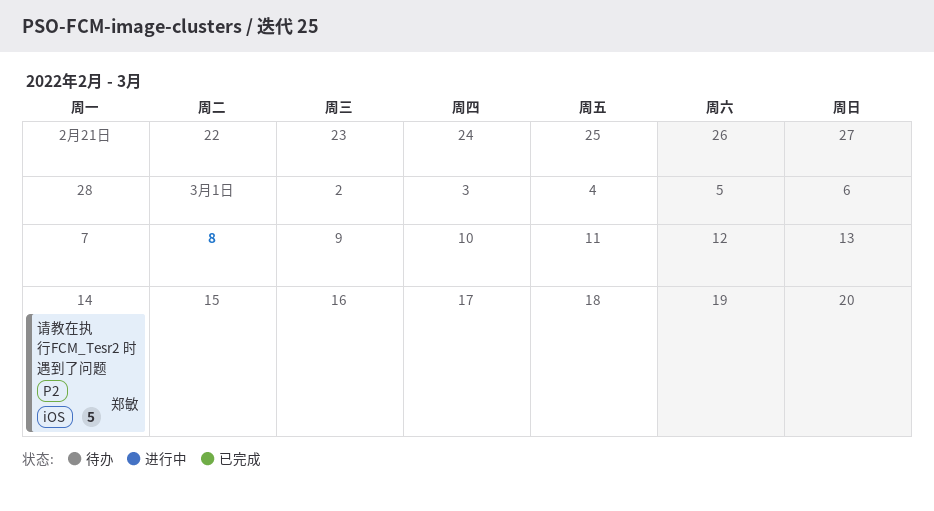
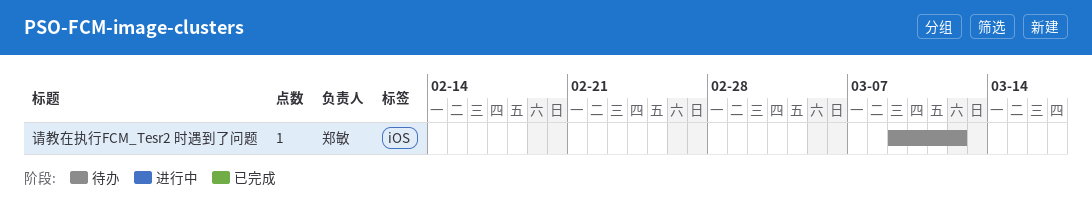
请教在执行FCM_Tesr2 时遇到了问题, estimate: 5 -> 1
请教在执行FCM_Tesr2 时遇到了问题, due: Mar 14 -> Mar 12

